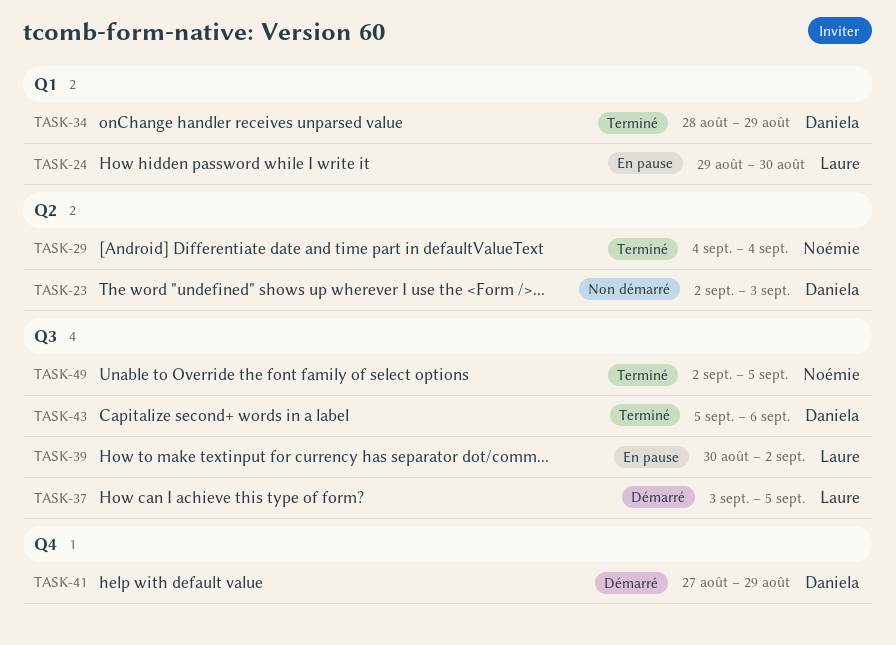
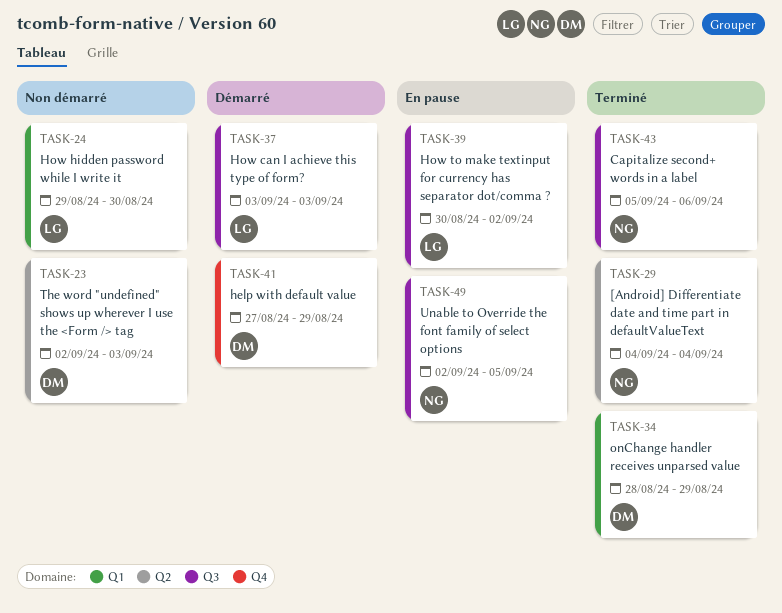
TASK-24, status: En pause -> Non démarré
TASK-37, due: Sep 5 -> Sep 3
TASK-43, owner: Daniela -> Noémie
TASK-49, status: Terminé -> En pause

